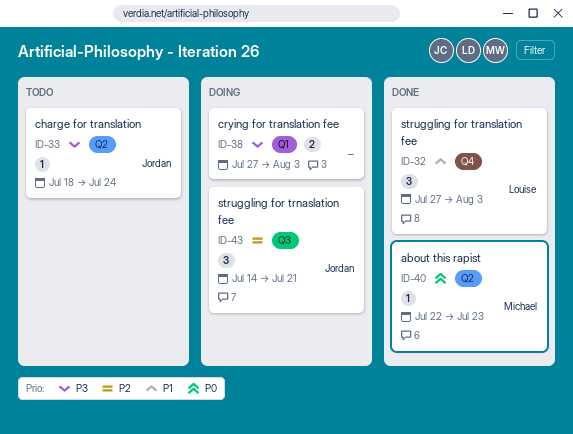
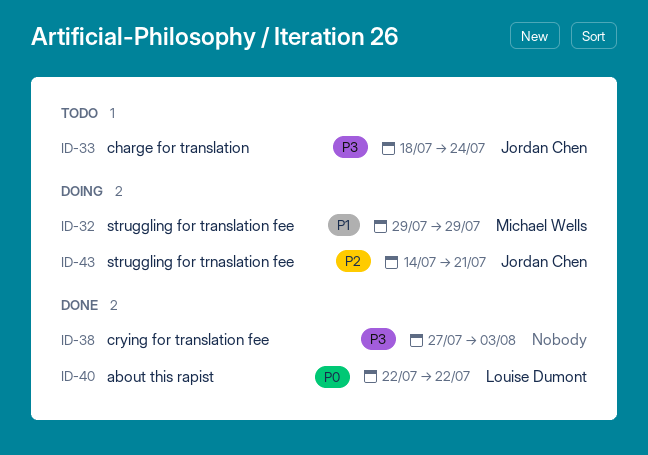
ID-32, status: Done -> Doing
ID-32, owner: Louise Dumont -> Michael Wells
ID-32, start: Jul 27 -> Jul 29
ID-32, due: Aug 3 -> Jul 29
ID-38, status: Doing -> Done
ID-40, owner: Michael Wells -> Louise Dumont
ID-40, due: Jul 23 -> Jul 22

